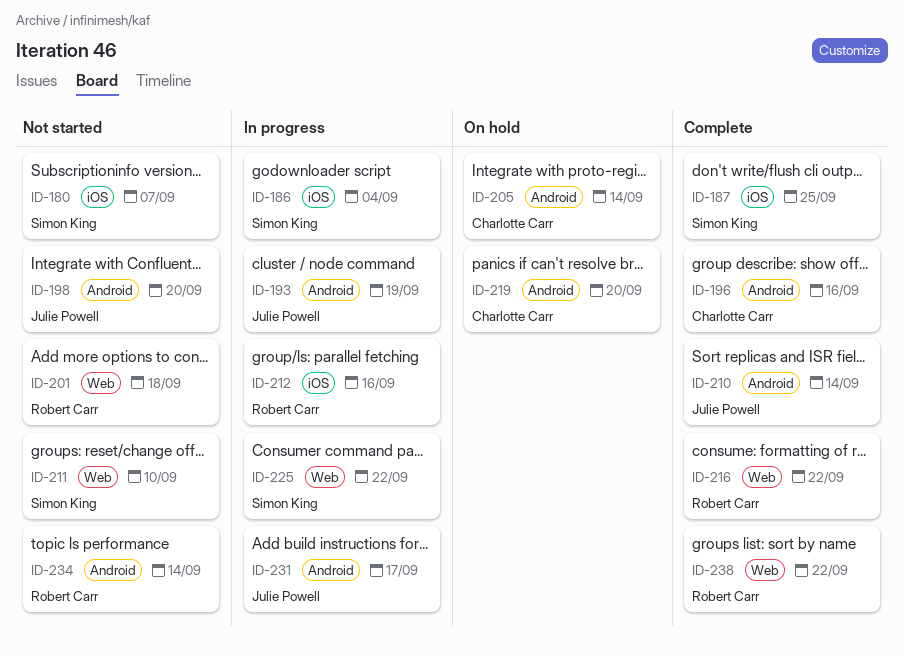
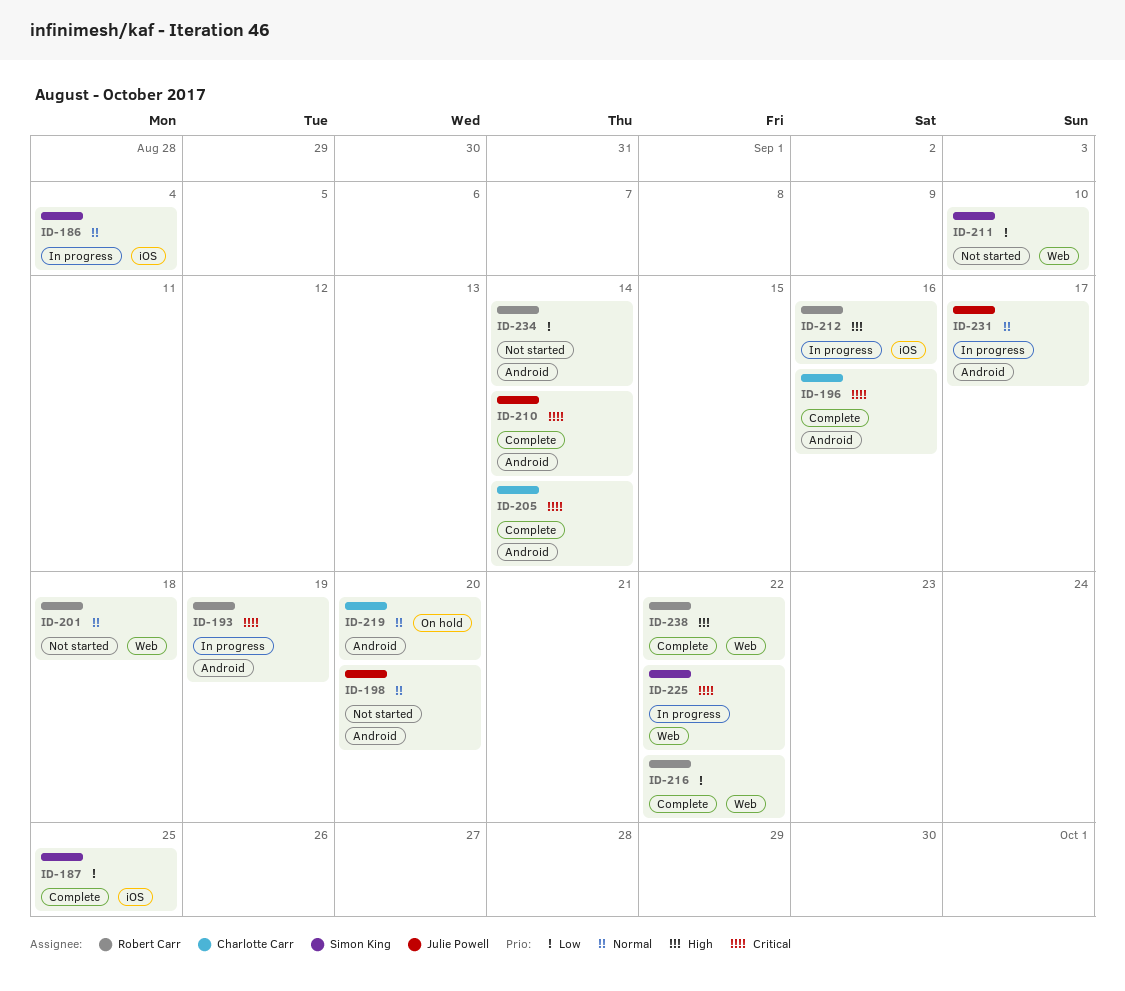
ID-180: present -> none
ID-193, owner: Julie Powell -> Robert Carr
ID-205, status: On hold -> Complete

